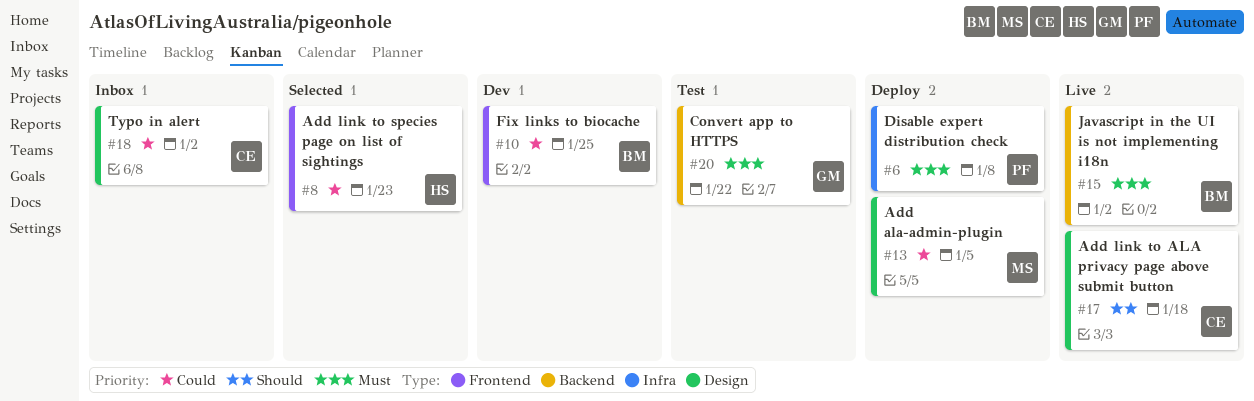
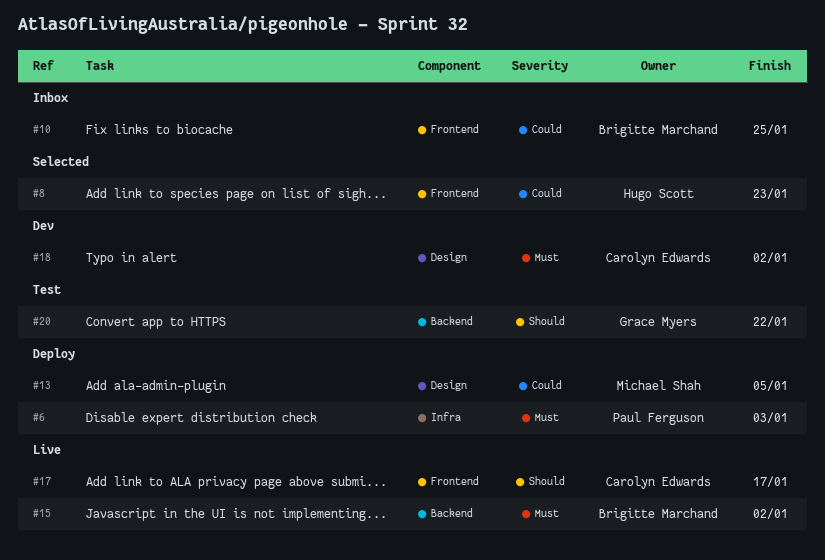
#6, due: Jan 8 -> Jan 3
#10, status: Dev -> Inbox
#17, label: Design -> Frontend
#17, due: Jan 18 -> Jan 17
#18, status: Inbox -> Dev
#18, priority: Could -> Must
#20, priority: Must -> Should

